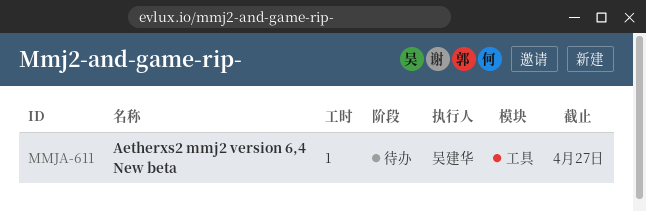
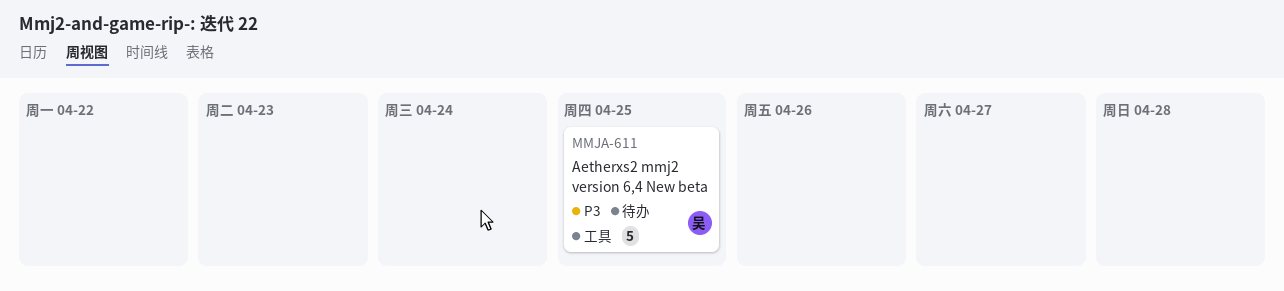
MMJA-611, estimate: 1 -> 5
MMJA-611, due: Apr 27 -> Apr 25

